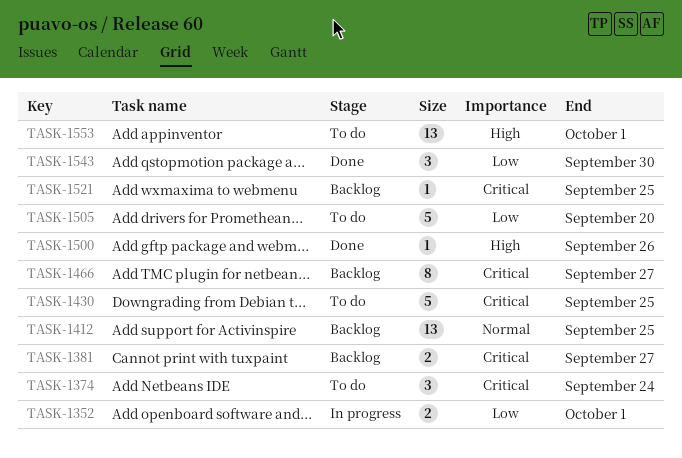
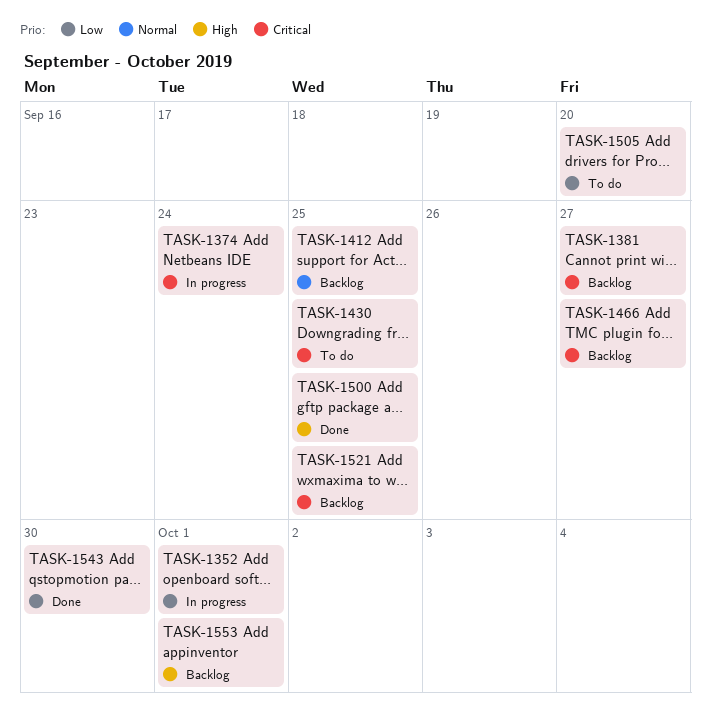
TASK-1374, status: To do -> In progress
TASK-1500, due: Sep 26 -> Sep 25
TASK-1553, status: To do -> Backlog

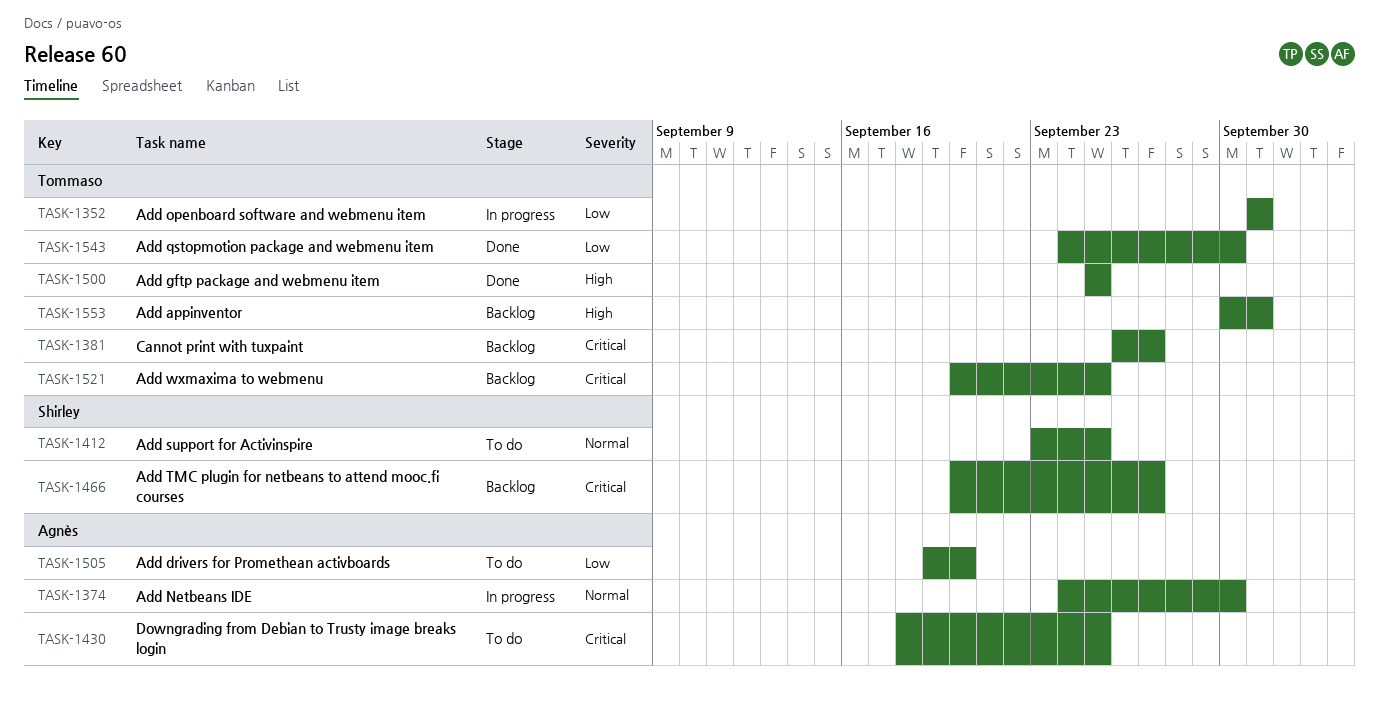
TASK-1374, priority: Critical -> Normal
TASK-1374, due: Sep 24 -> Sep 30
TASK-1412, status: Backlog -> To do

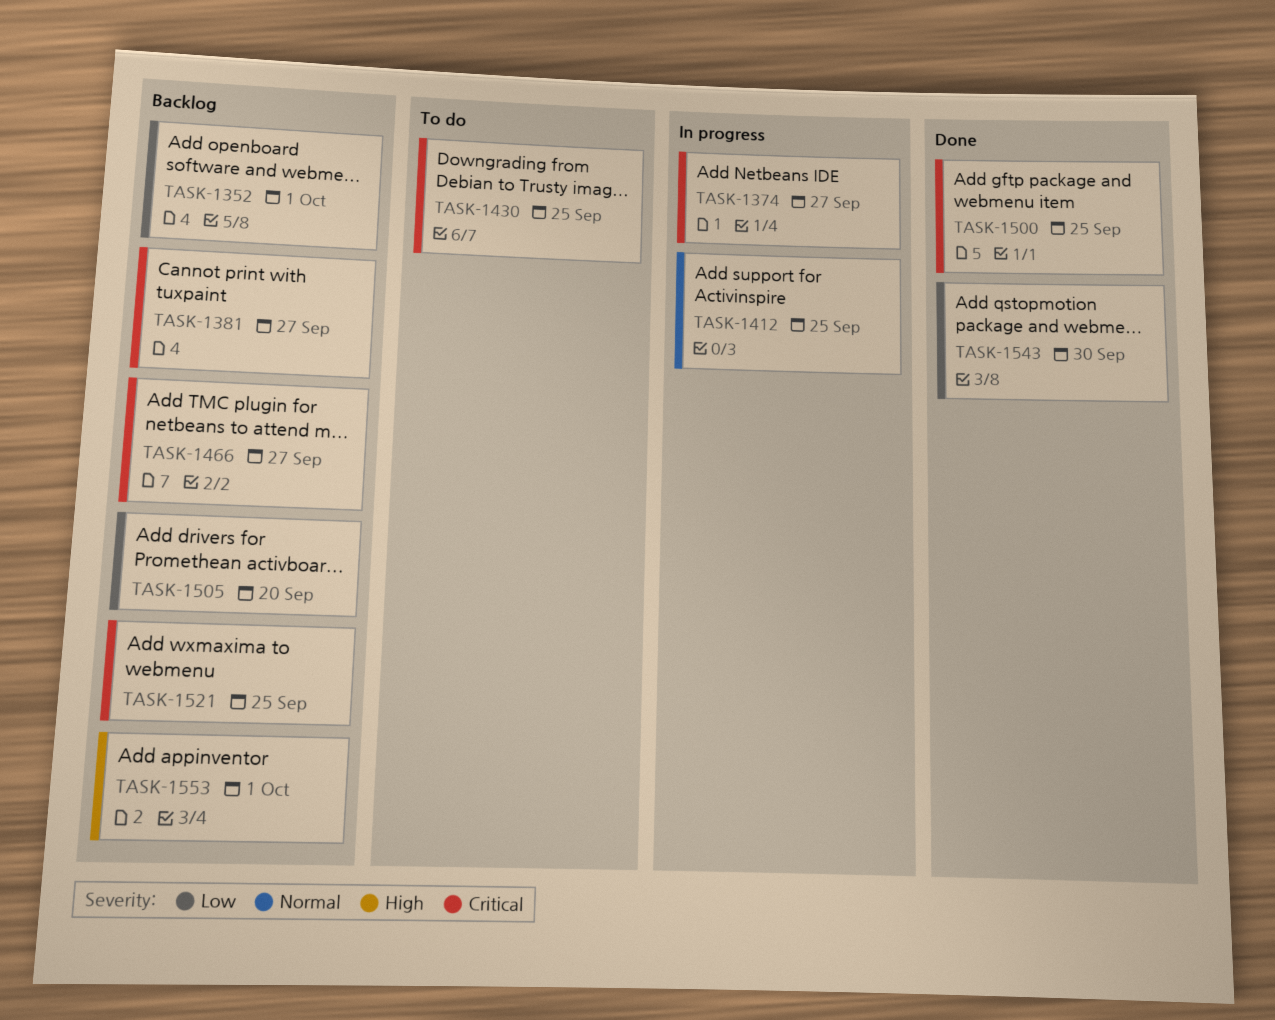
TASK-1352, status: In progress -> Backlog
TASK-1374, priority: Normal -> Critical
TASK-1374, due: Sep 30 -> Sep 27
TASK-1412, status: To do -> In progress
TASK-1500, priority: High -> Critical
TASK-1505, status: To do -> Backlog

